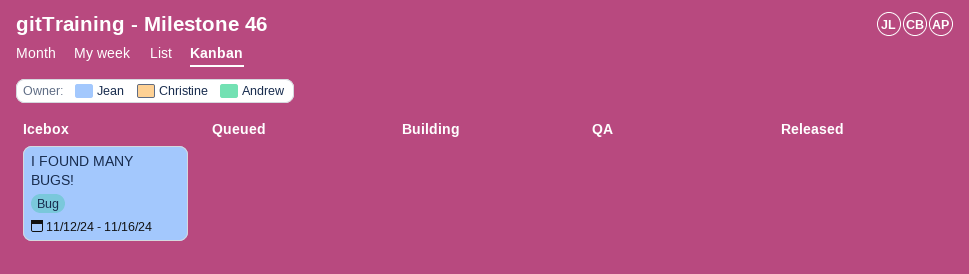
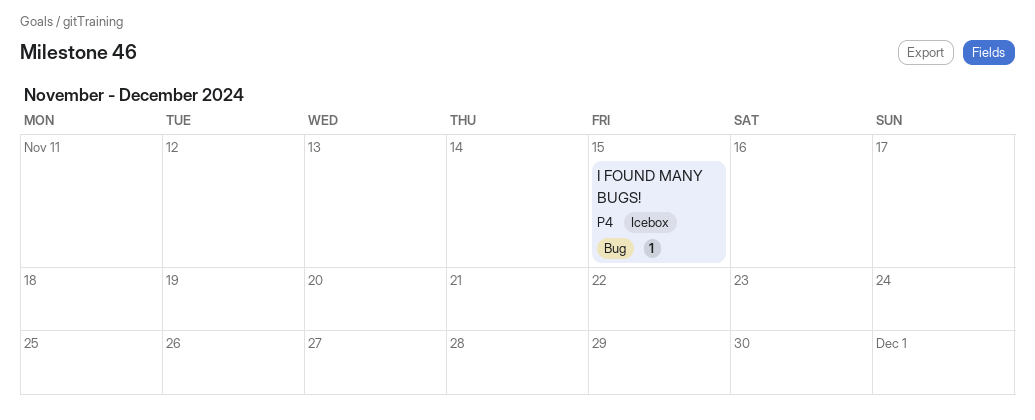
I FOUND MANY BUGS!, due: Nov 16 -> Nov 15

